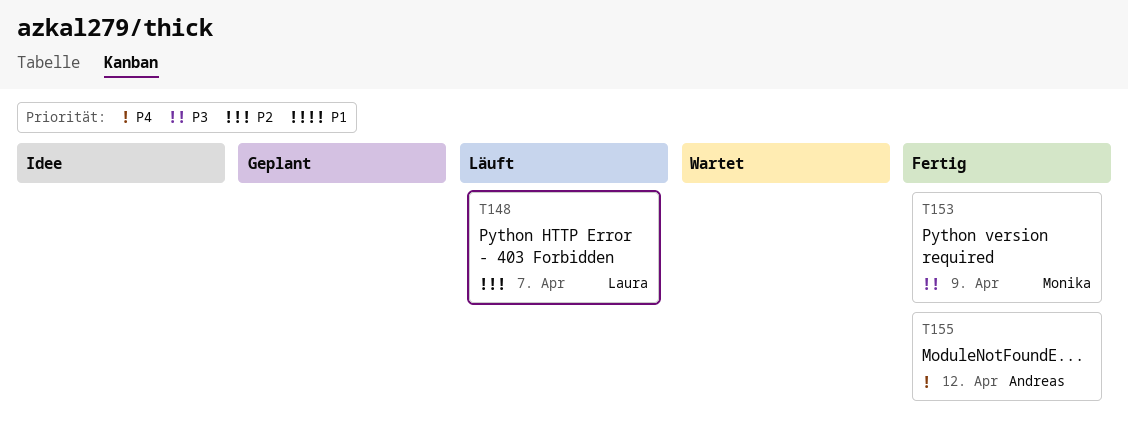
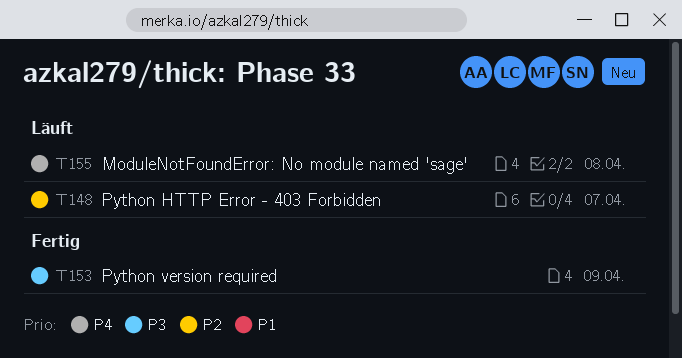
T155, status: Fertig -> Läuft
T155, due: Apr 12 -> Apr 8

